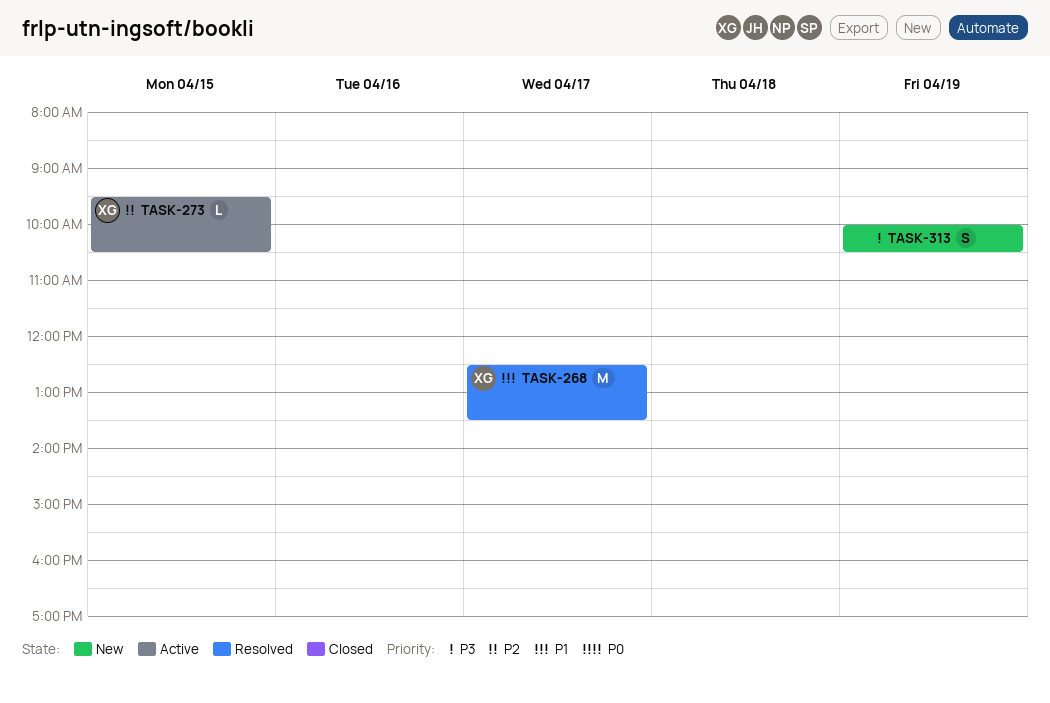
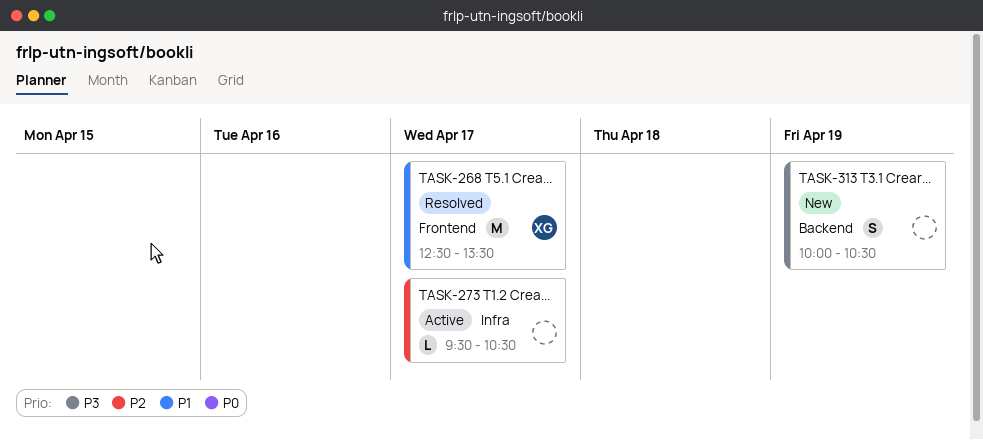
TASK-273, owner: XG -> none
TASK-273, day: Apr 15 -> Apr 17

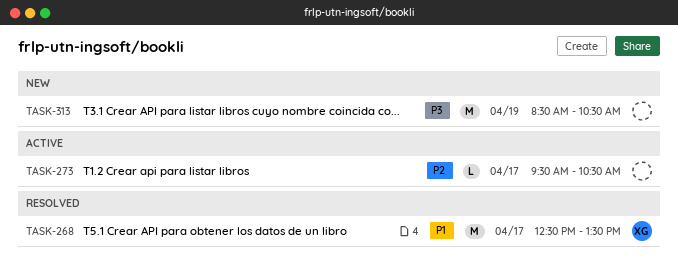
TASK-313, estimate: S -> M
TASK-313, begins: 10:00 -> 08:30

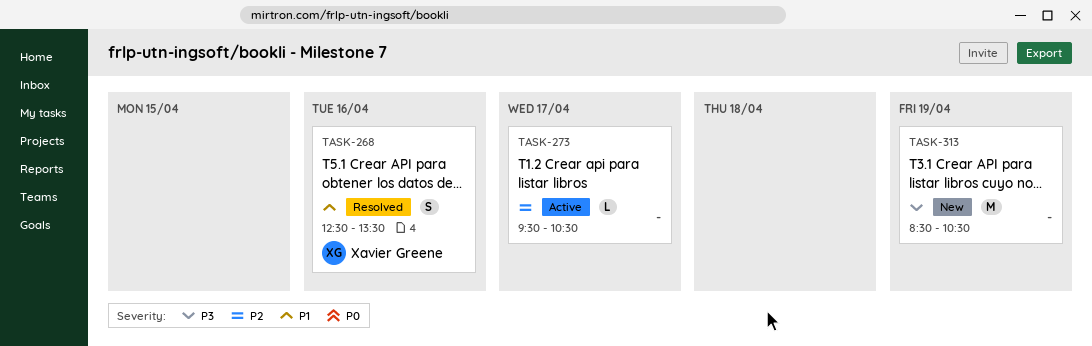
TASK-268, estimate: M -> S
TASK-268, day: Apr 17 -> Apr 16

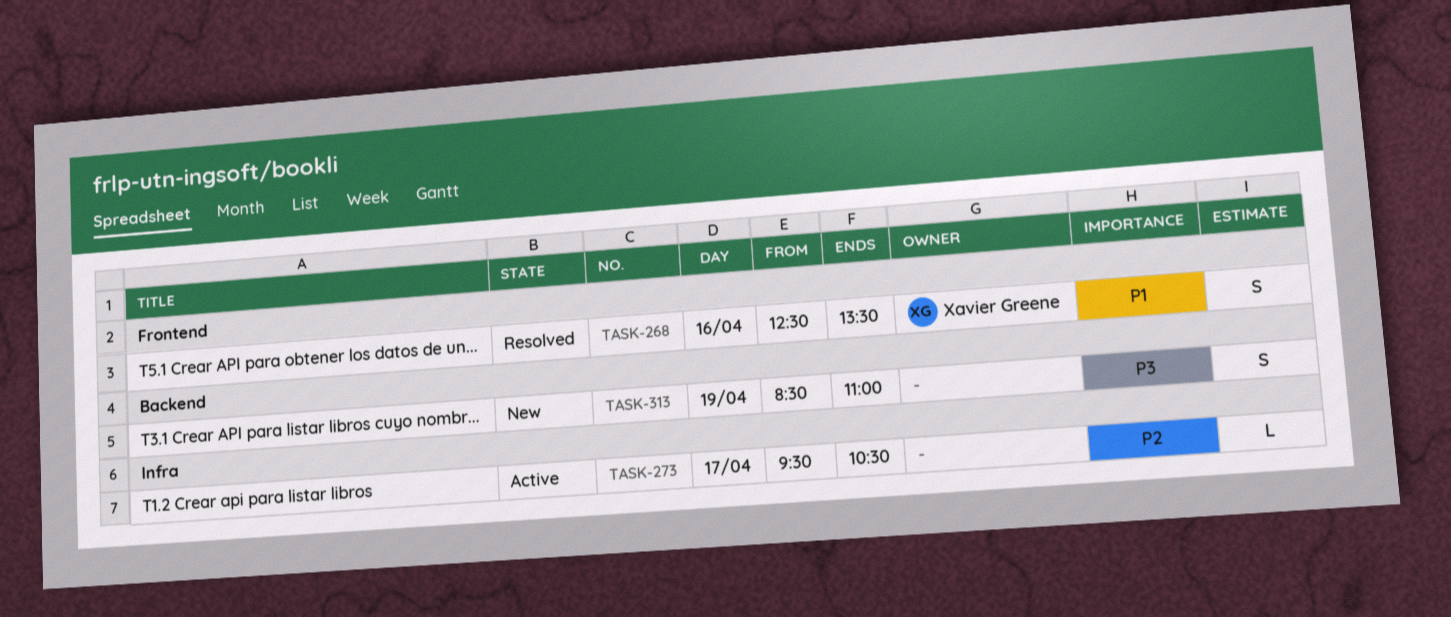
TASK-313, estimate: M -> S
TASK-313, ends: 10:30 -> 11:00

